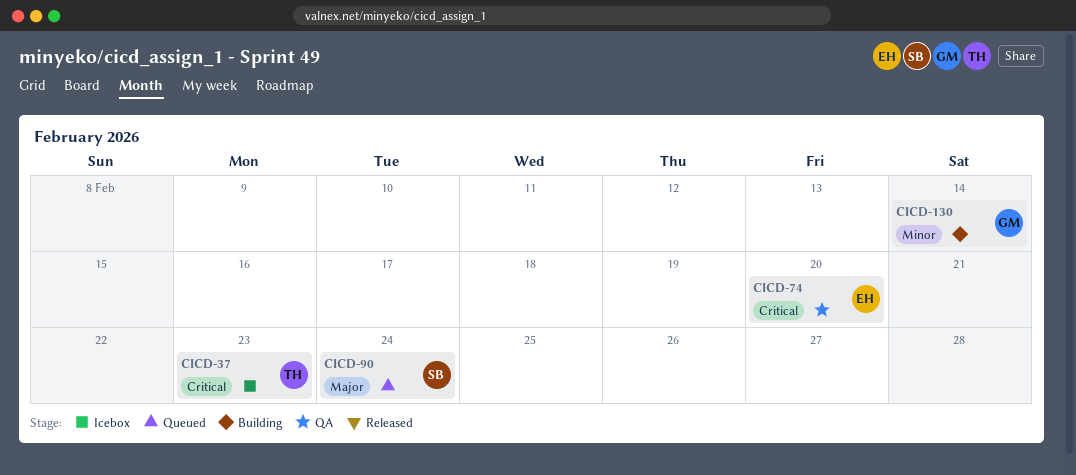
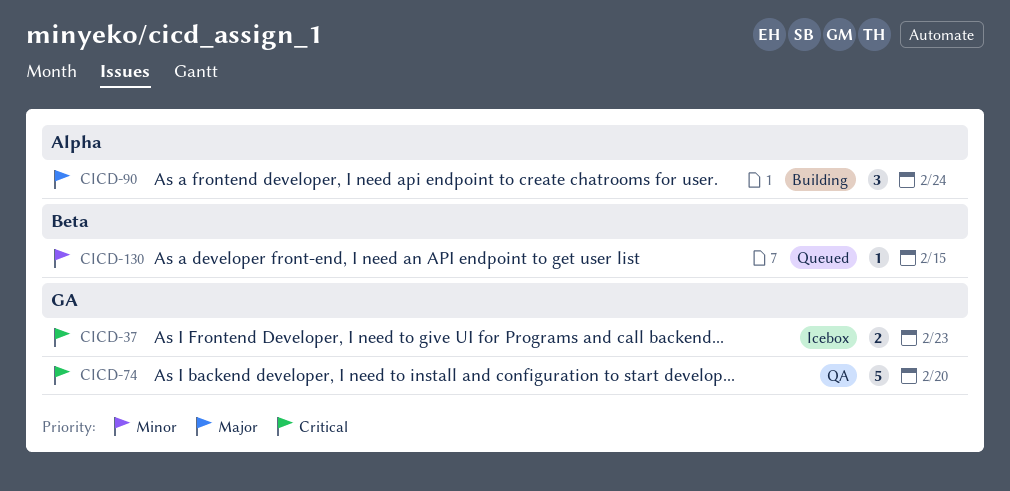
CICD-90, status: Queued -> Building
CICD-130, status: Building -> Queued
CICD-130, due: Feb 14 -> Feb 15

